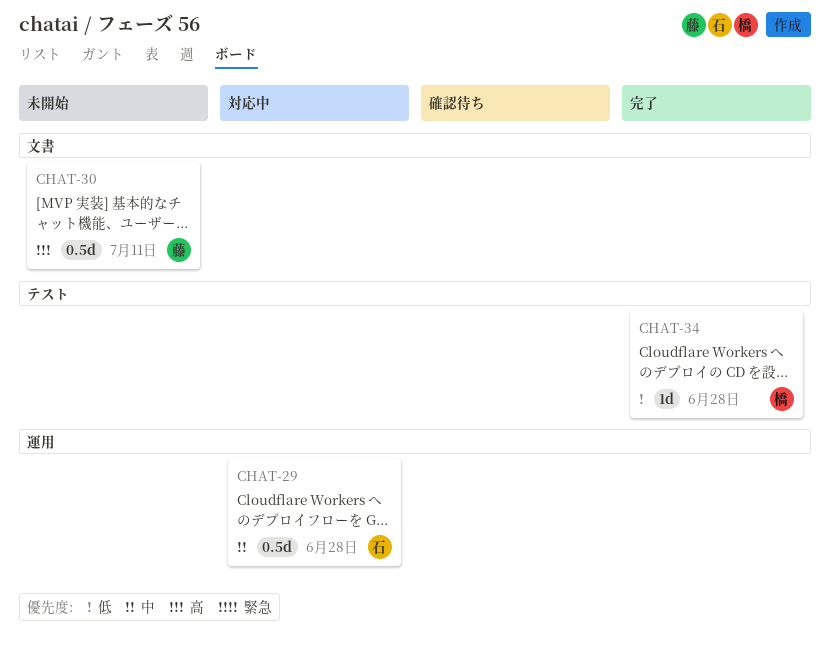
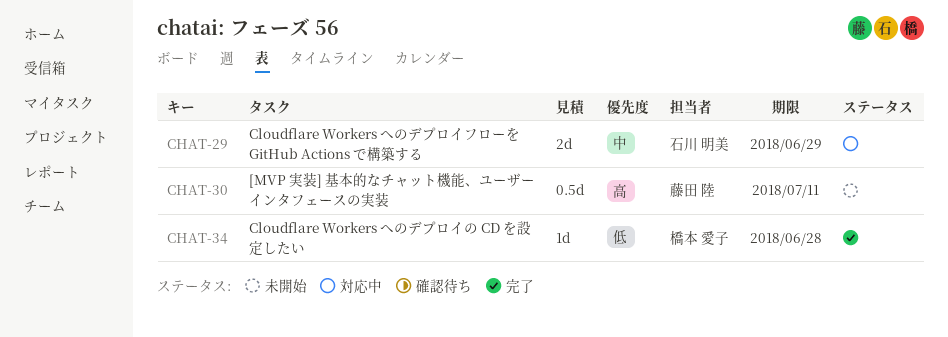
CHAT-29, estimate: 0.5d -> 2d
CHAT-29, due: Jun 28 -> Jun 29

